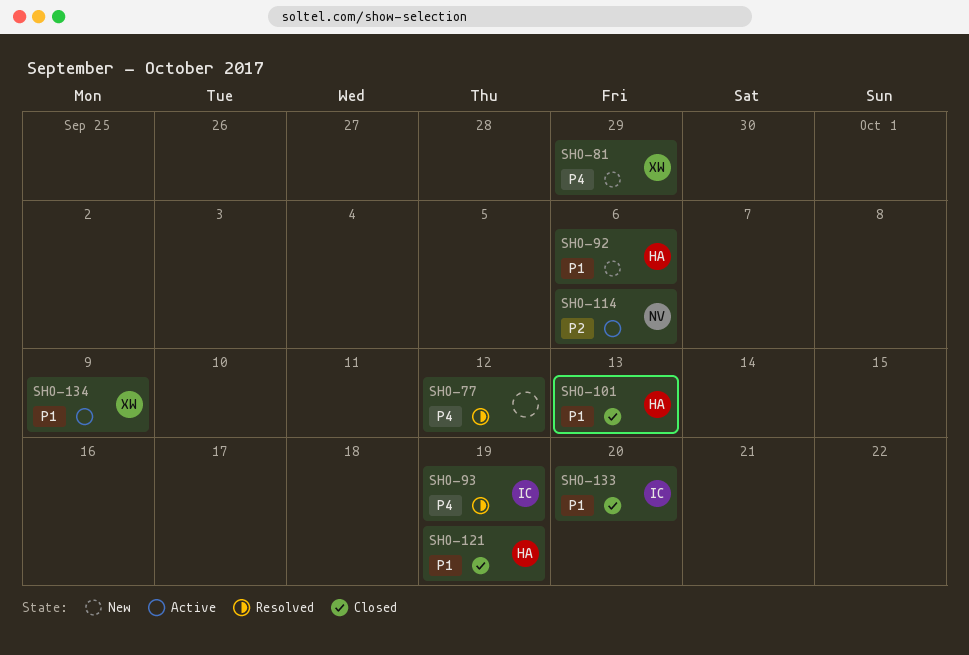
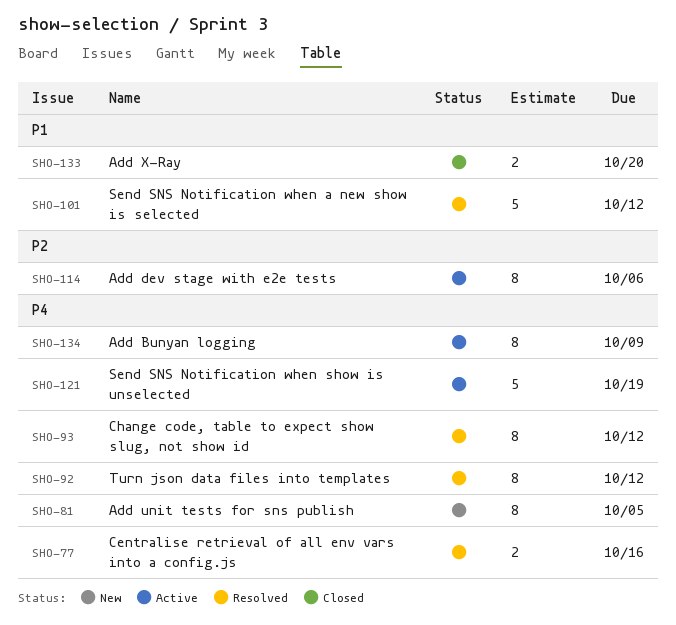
SHO-77, due: Oct 12 -> Oct 16
SHO-81, due: Sep 29 -> Oct 5
SHO-92, status: New -> Resolved
SHO-92, priority: P1 -> P4
SHO-92, due: Oct 6 -> Oct 12
SHO-93, due: Oct 19 -> Oct 12
SHO-101, status: Closed -> Resolved
SHO-101, due: Oct 13 -> Oct 12
SHO-121, status: Closed -> Active
SHO-121, priority: P1 -> P4
SHO-134, priority: P1 -> P4

